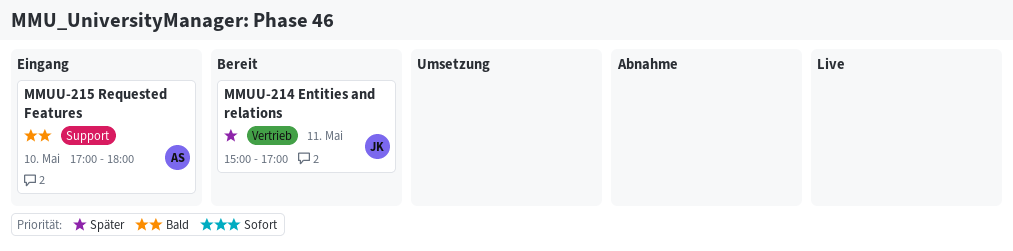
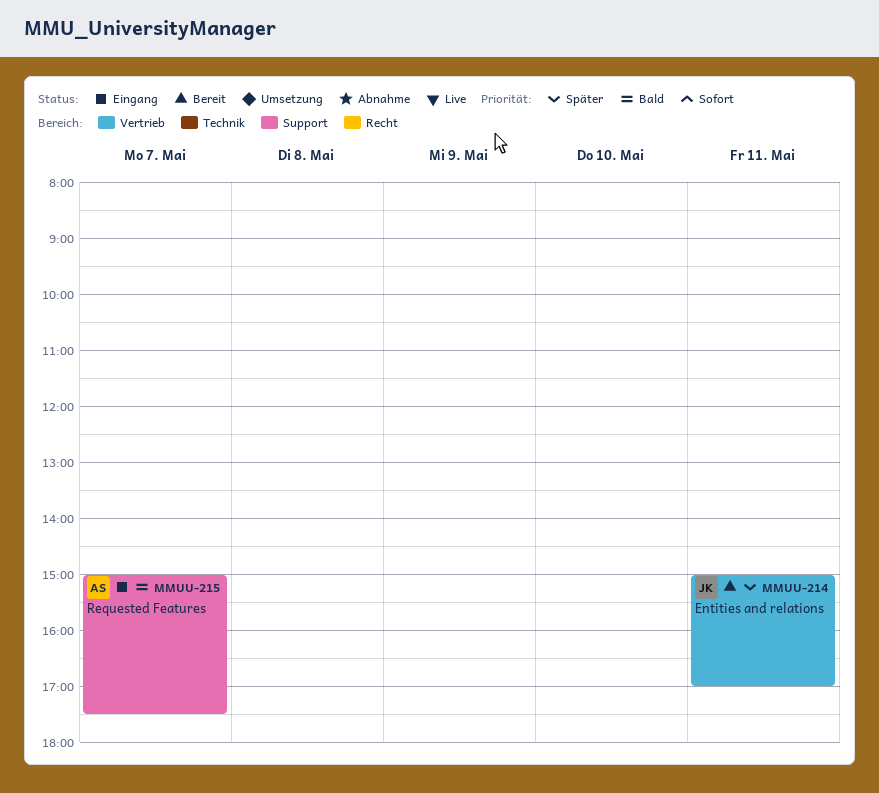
MMUU-215, day: May 10 -> May 7
MMUU-215, begins: 17:00 -> 15:00
MMUU-215, ends: 18:00 -> 17:30

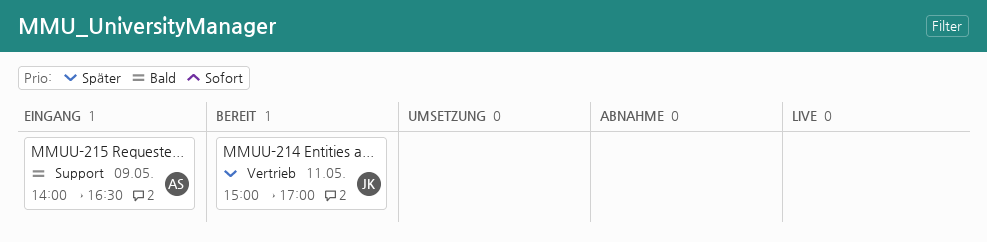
MMUU-215, day: May 7 -> May 9
MMUU-215, begins: 15:00 -> 14:00
MMUU-215, ends: 17:30 -> 16:30

